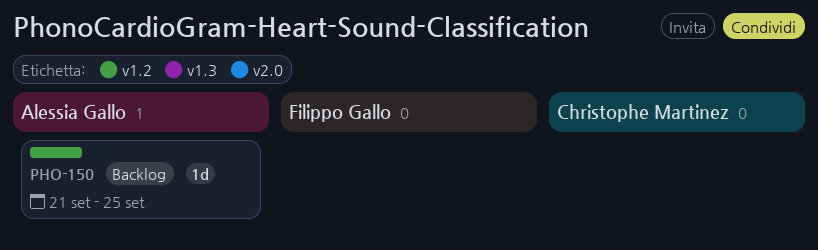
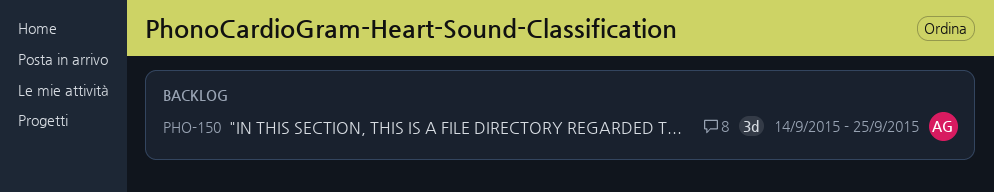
PHO-150, estimate: 1d -> 3d
PHO-150, start: Sep 21 -> Sep 14

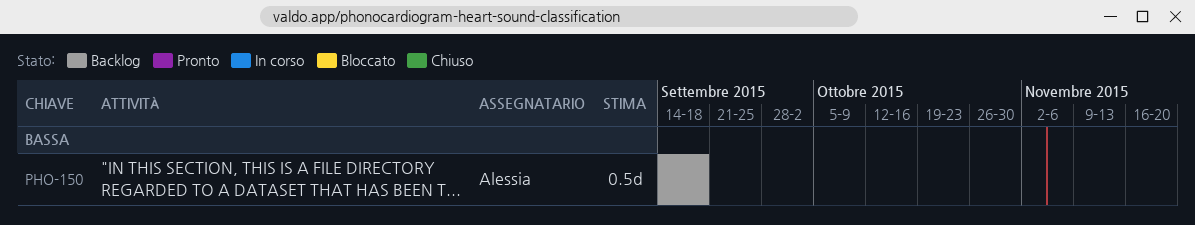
PHO-150, estimate: 3d -> 0.5d
PHO-150, due: Sep 25 -> Sep 18

